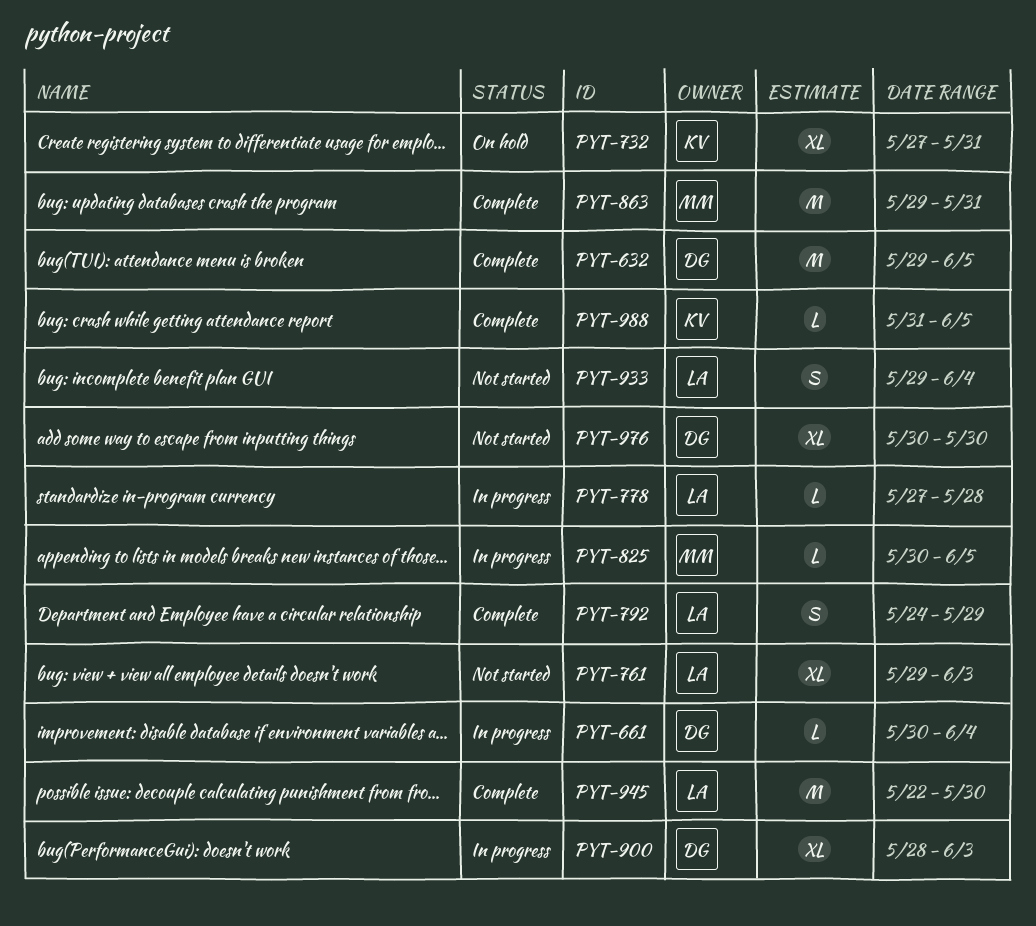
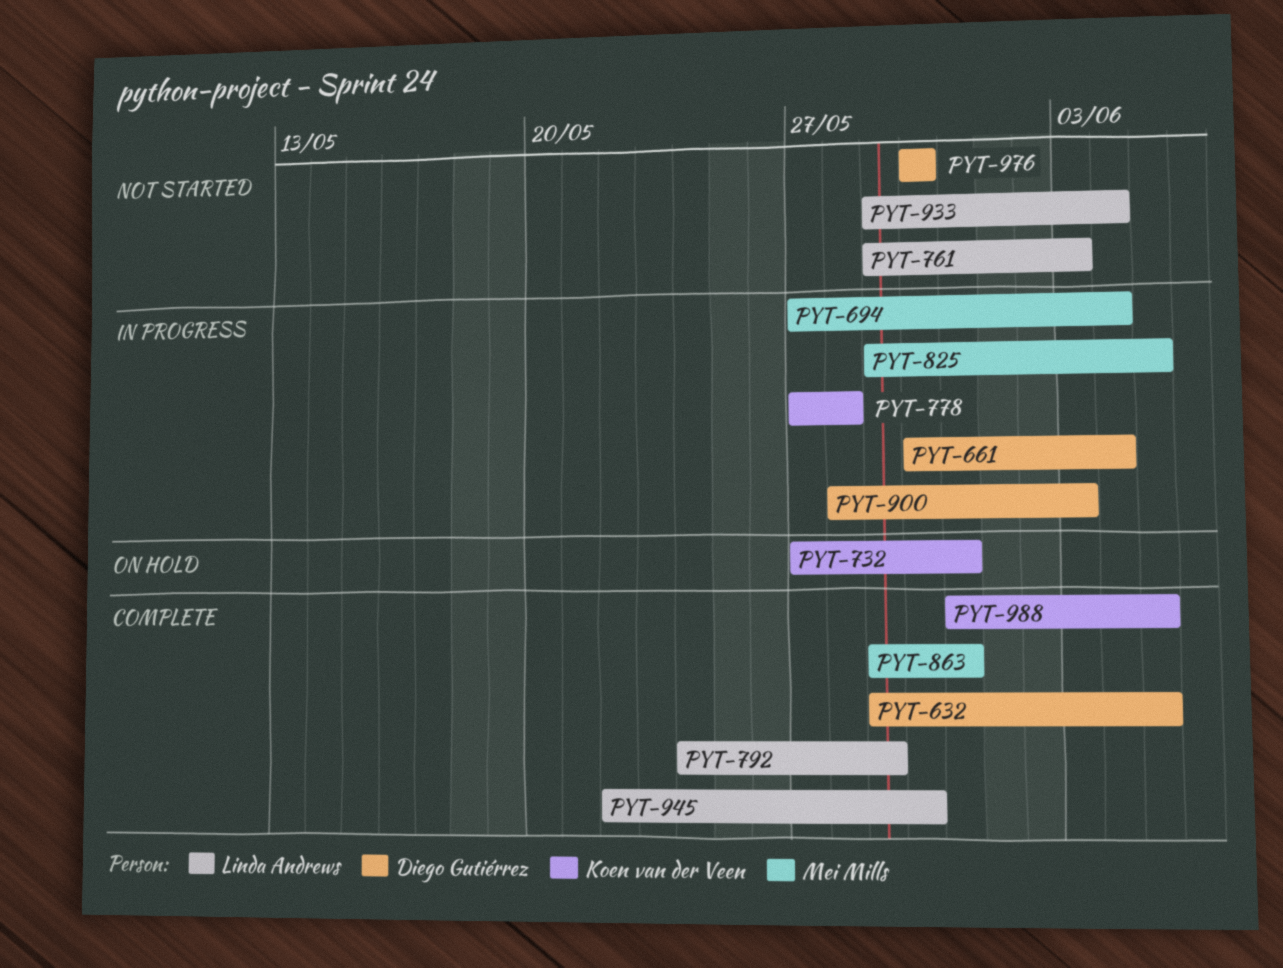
PYT-694: none -> present
PYT-778, owner: Linda Andrews -> Koen van der Veen
PYT-825, start: May 30 -> May 29

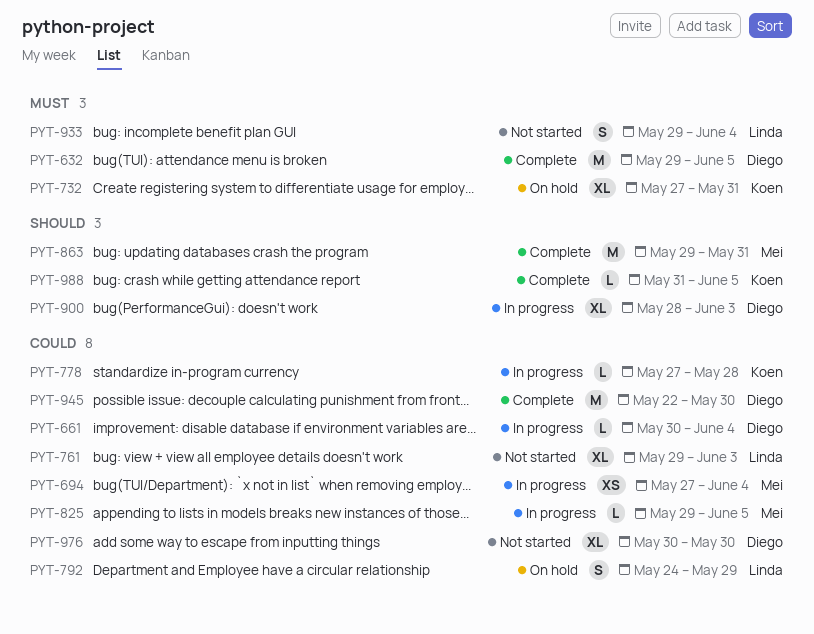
PYT-792, status: Complete -> On hold
PYT-945, owner: Linda Andrews -> Diego Gutiérrez

